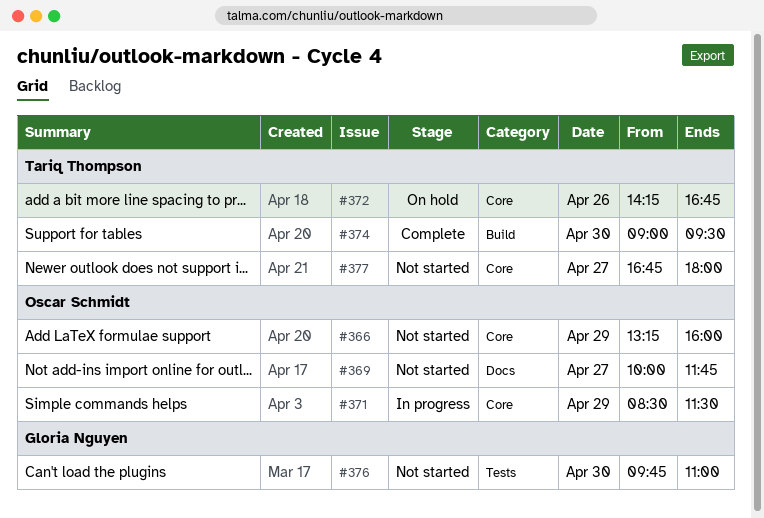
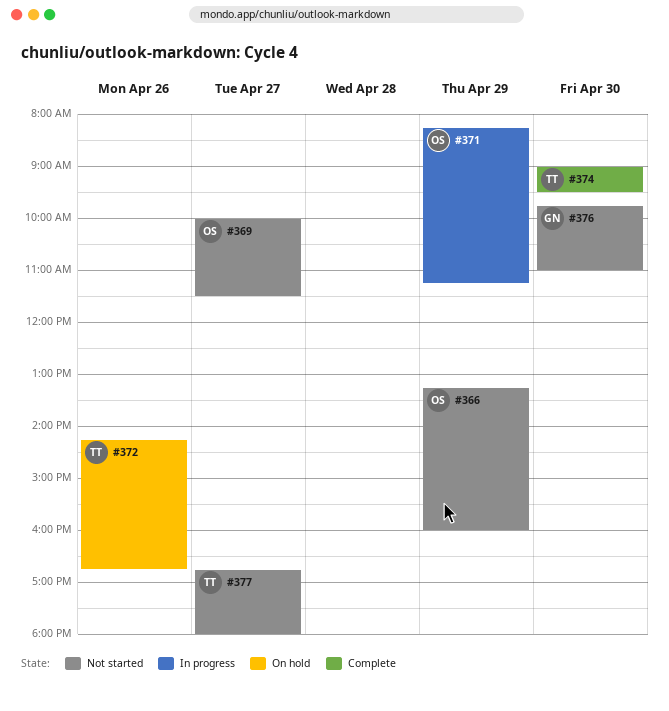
#369, ends: 11:45 -> 11:30
#371, begins: 08:30 -> 08:15
#371, ends: 11:30 -> 11:15

